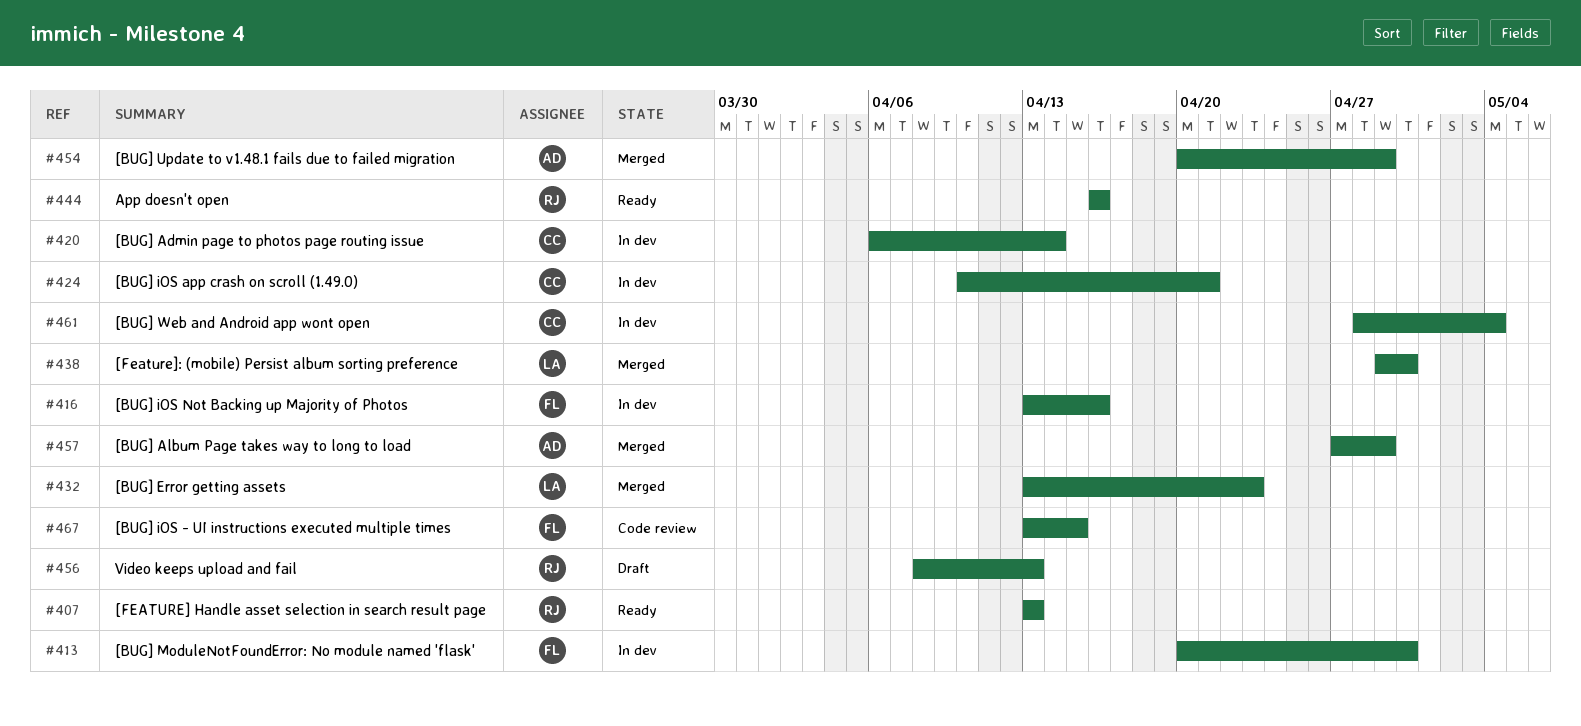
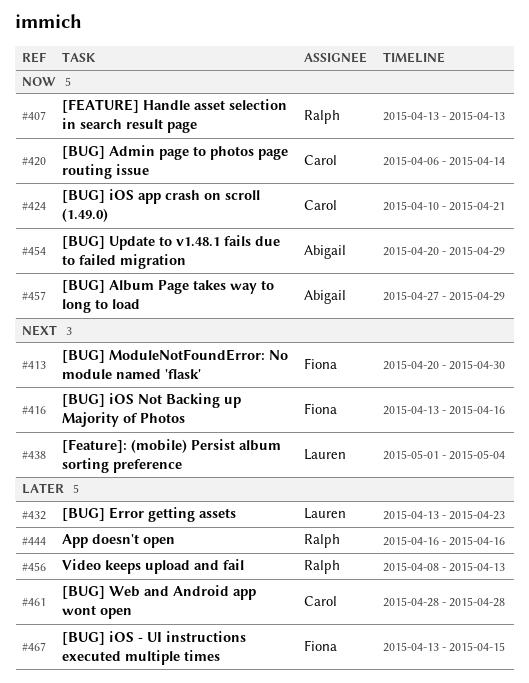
#438, start: Apr 29 -> May 1
#438, due: Apr 30 -> May 4
#461, due: May 4 -> Apr 28

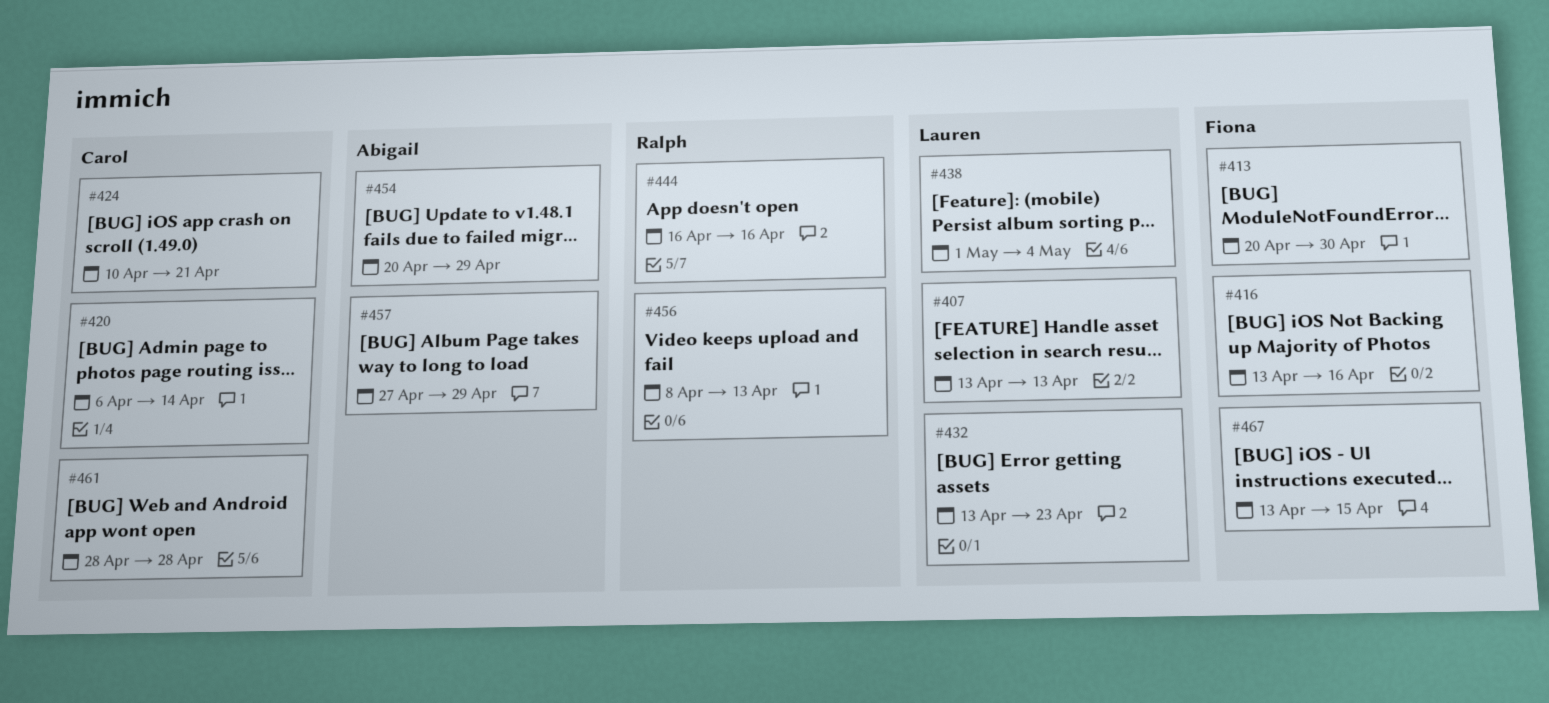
#407, owner: Ralph -> Lauren

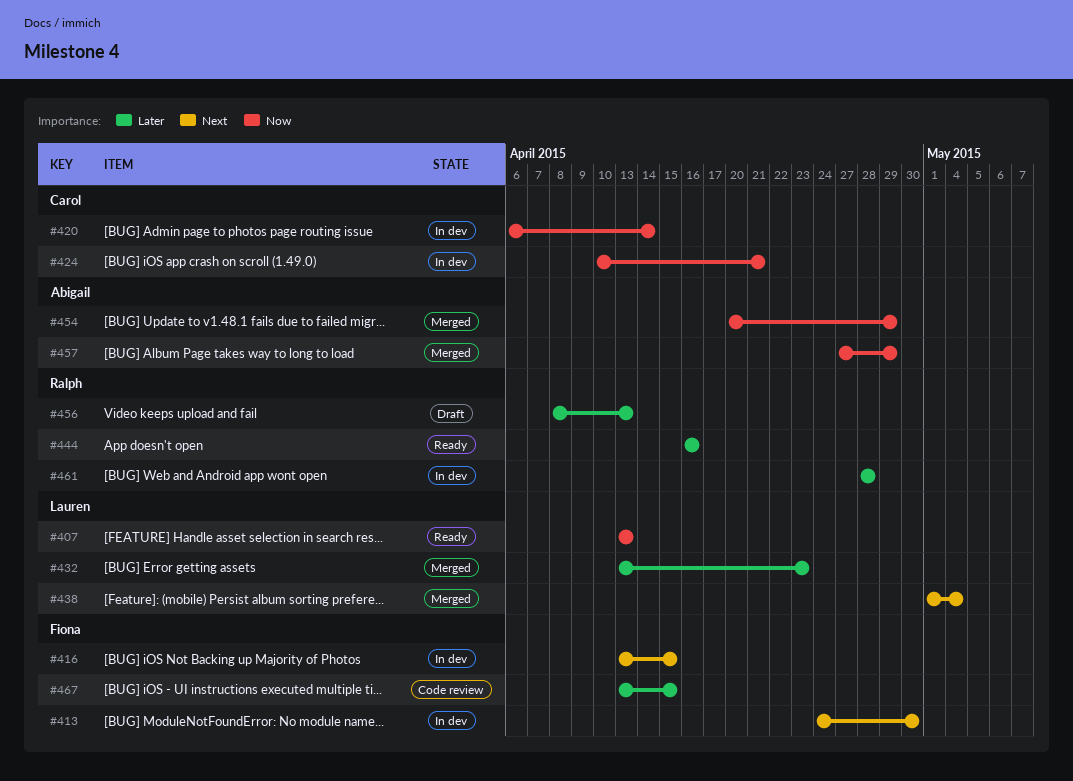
#413, start: Apr 20 -> Apr 24
#416, due: Apr 16 -> Apr 15
#461, owner: Carol -> Ralph

